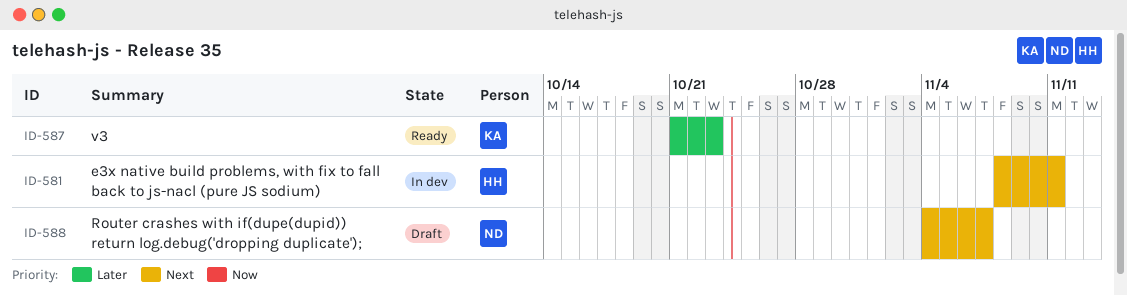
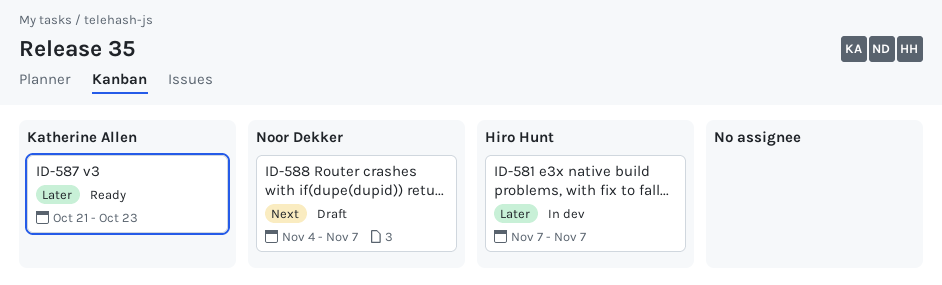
ID-581, priority: Next -> Later
ID-581, start: Nov 8 -> Nov 7
ID-581, due: Nov 11 -> Nov 7

